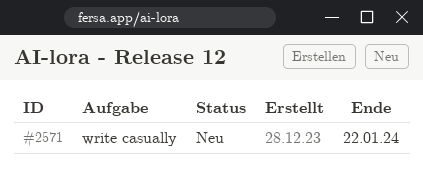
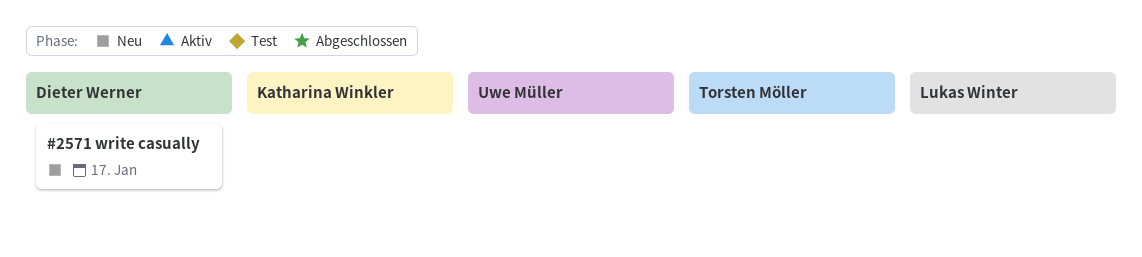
#2571, due: Jan 22 -> Jan 17

